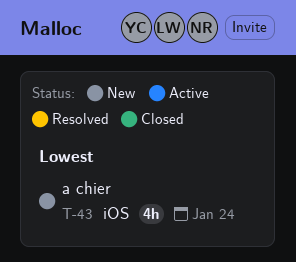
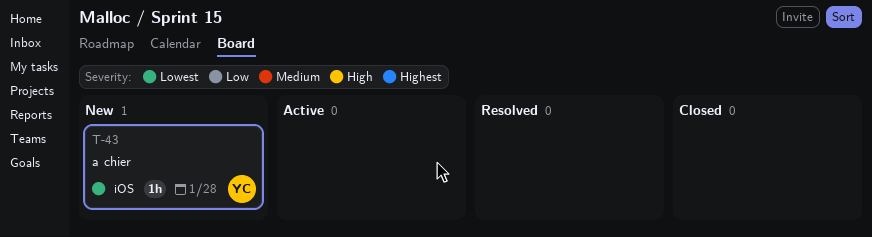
T-43, estimate: 4h -> 1h
T-43, due: Jan 24 -> Jan 28

